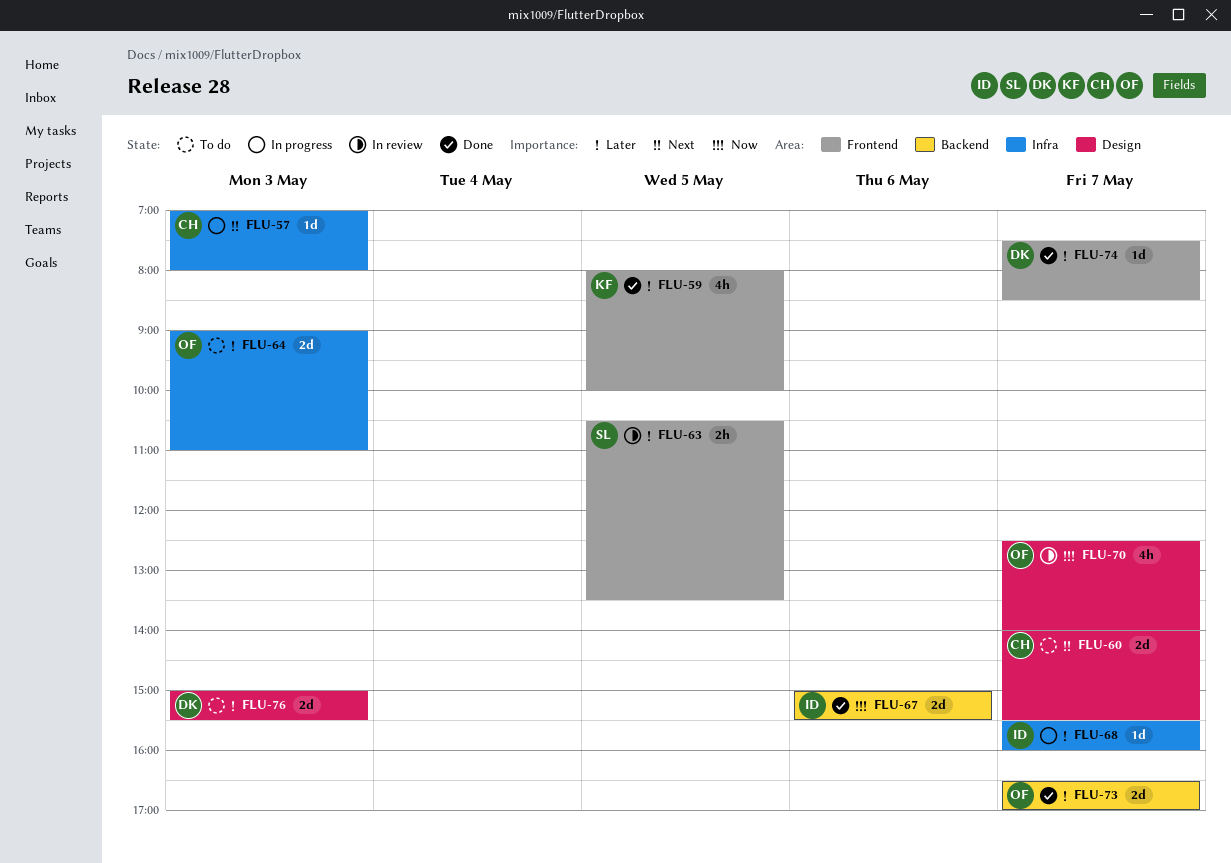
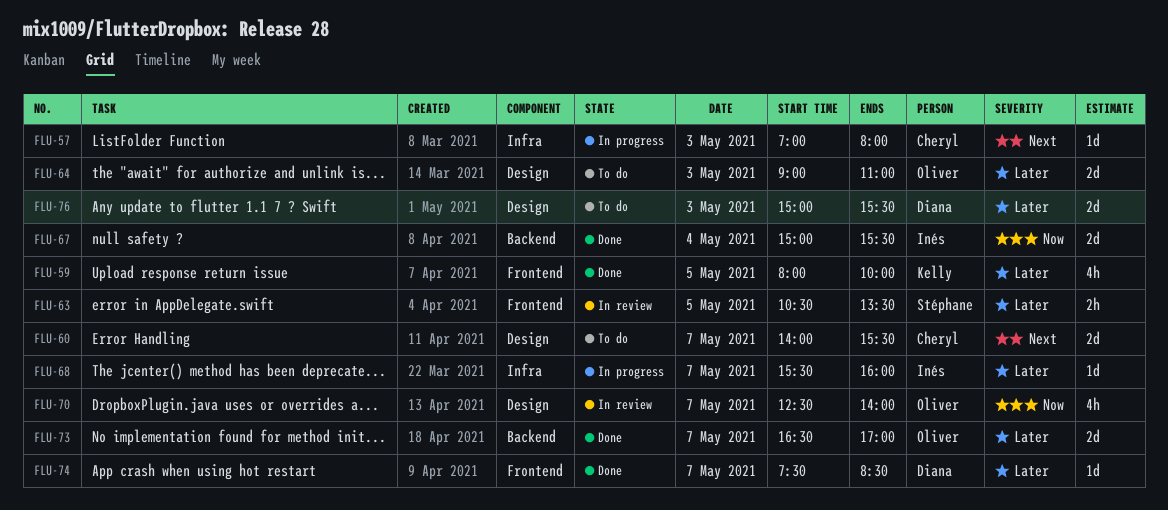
FLU-64, label: Infra -> Design
FLU-67, day: May 6 -> May 4

